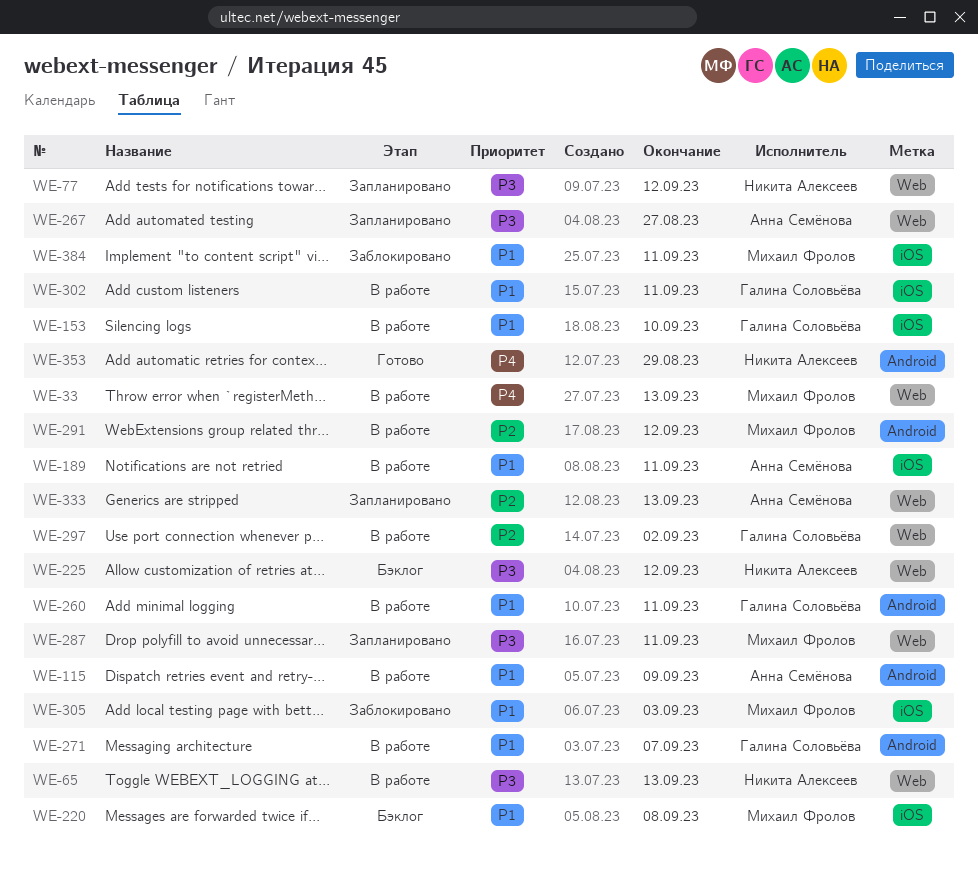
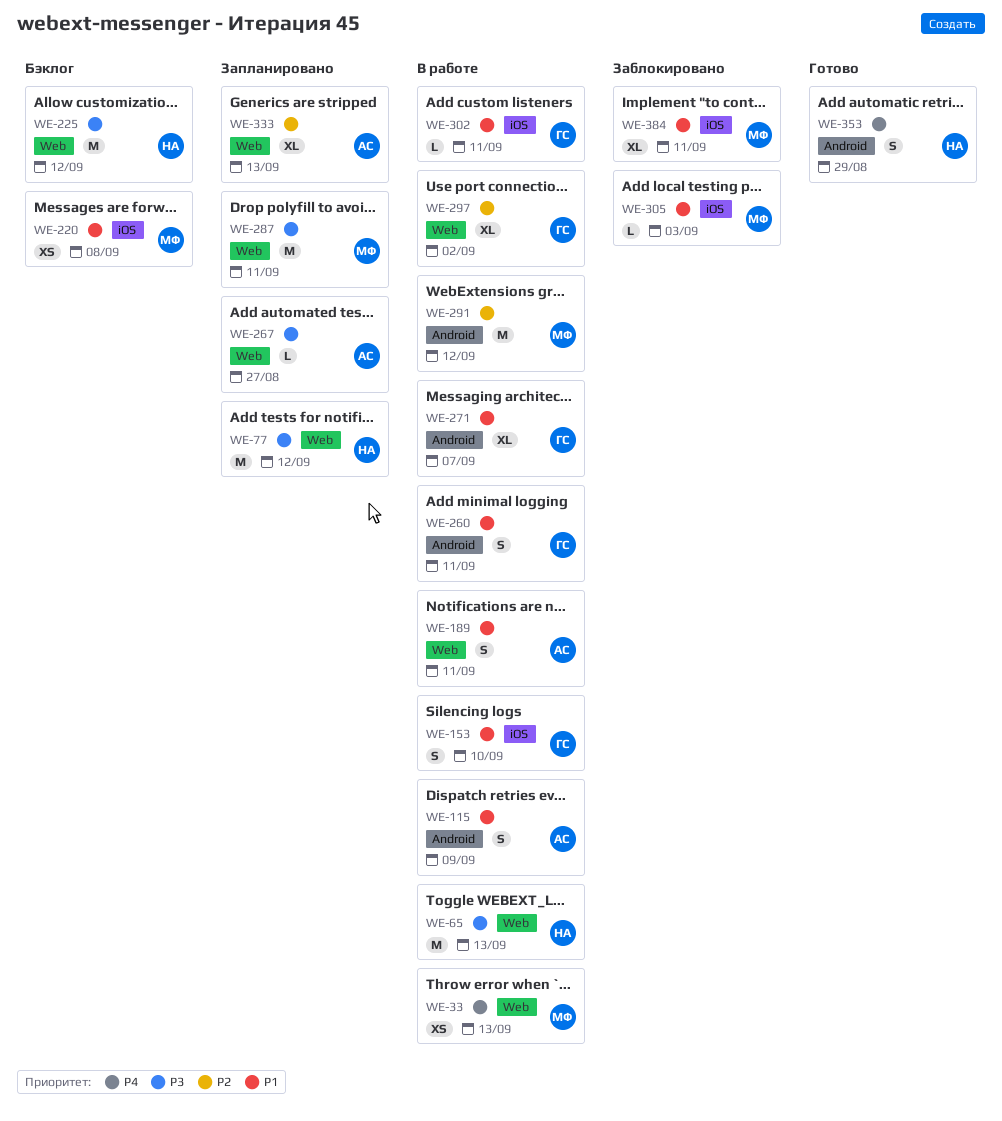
WE-189, label: iOS -> Web

